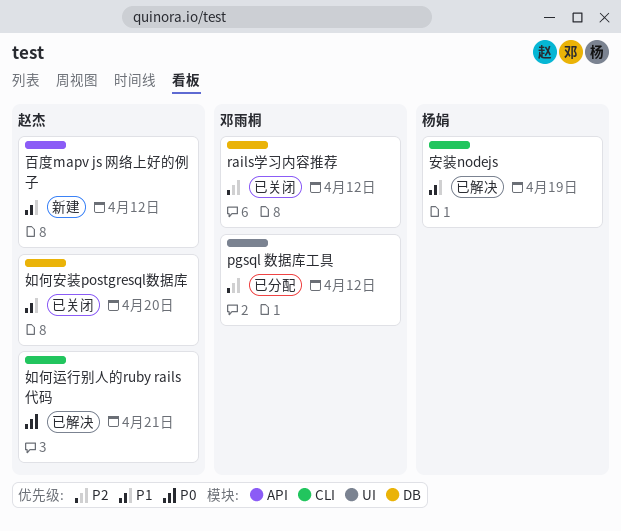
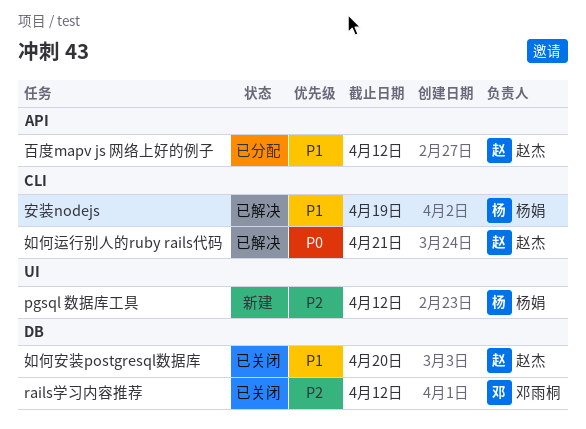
pgsql 数据库工具, status: 已分配 -> 新建
pgsql 数据库工具, owner: 邓雨桐 -> 杨娟
百度mapv js 网络上好的例子, status: 新建 -> 已分配

